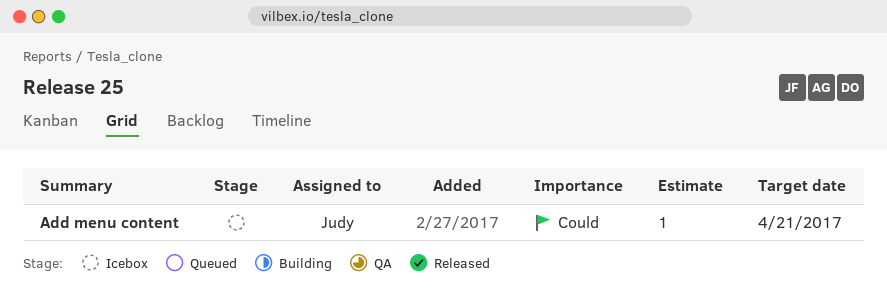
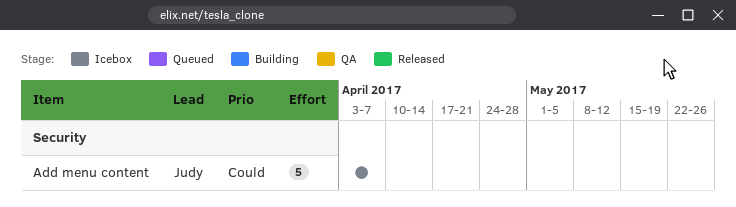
Add menu content, estimate: 1 -> 5
Add menu content, due: Apr 21 -> Apr 7

